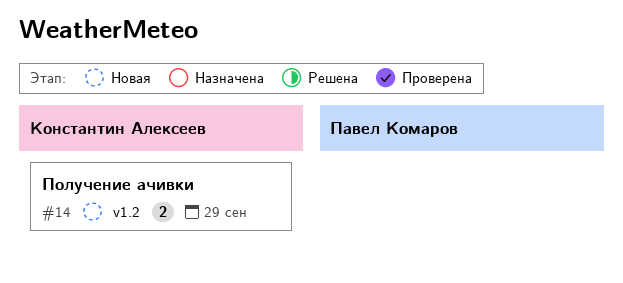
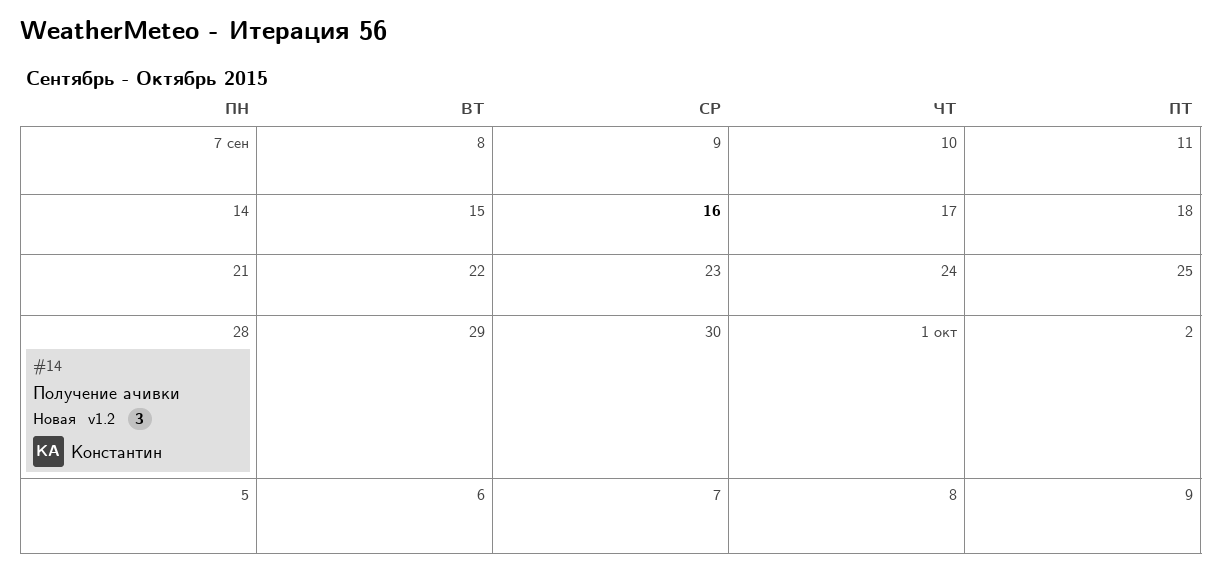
#14, estimate: 2 -> 3
#14, due: Sep 29 -> Sep 28

